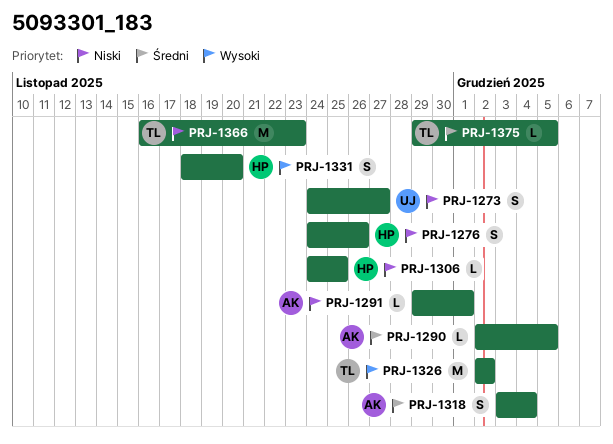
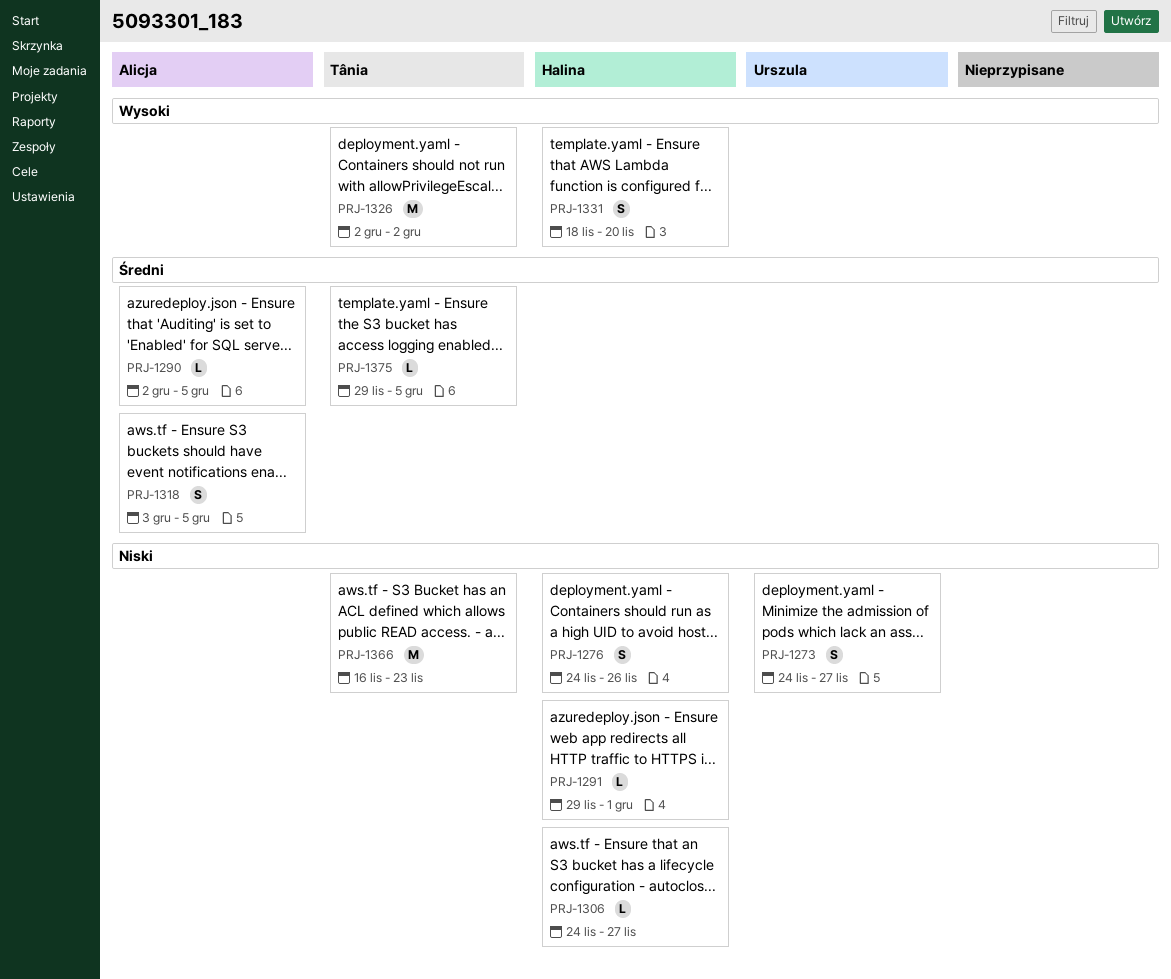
PRJ-1291, owner: Alicja -> Halina
PRJ-1306, due: Nov 25 -> Nov 27
PRJ-1318, due: Dec 4 -> Dec 5

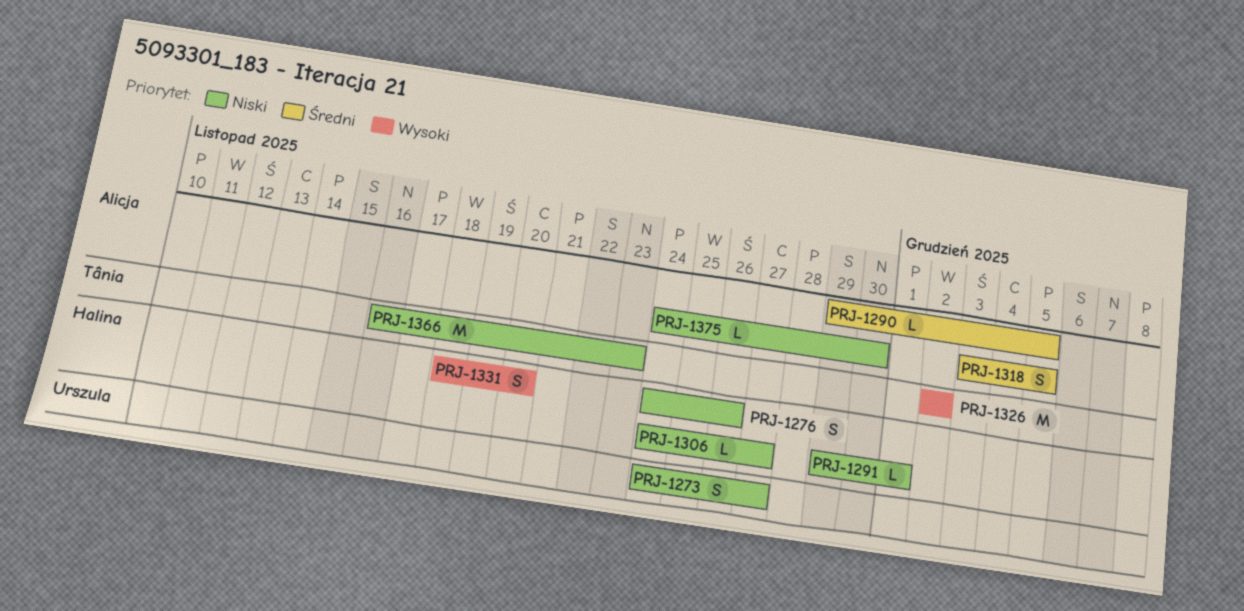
PRJ-1290, start: Dec 2 -> Nov 29
PRJ-1375, owner: Tânia -> Alicja
PRJ-1375, priority: Średni -> Niski
PRJ-1375, start: Nov 29 -> Nov 24
PRJ-1375, due: Dec 5 -> Nov 30

